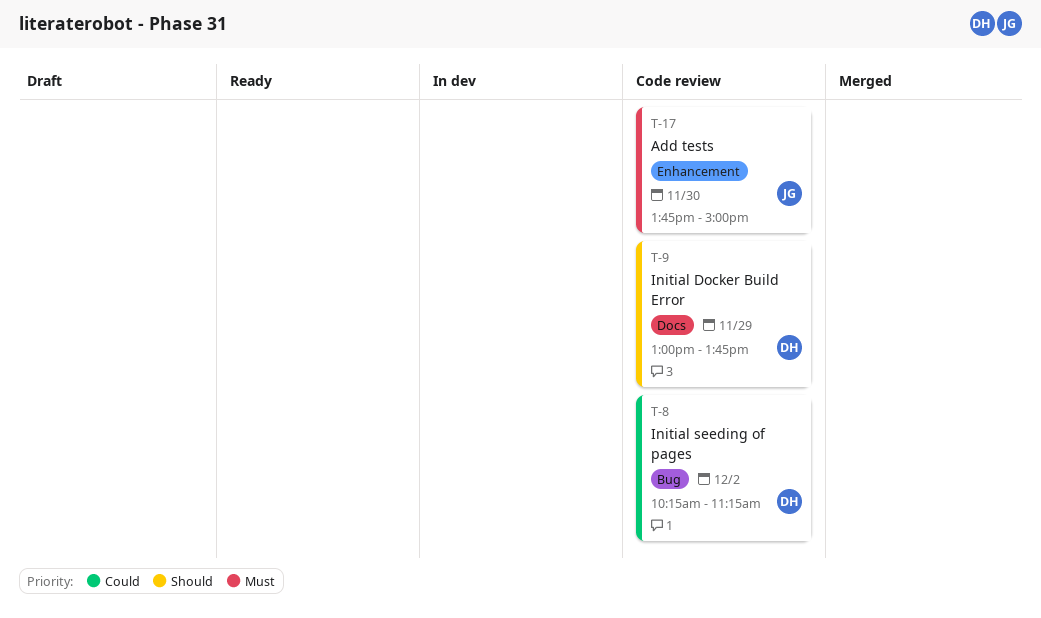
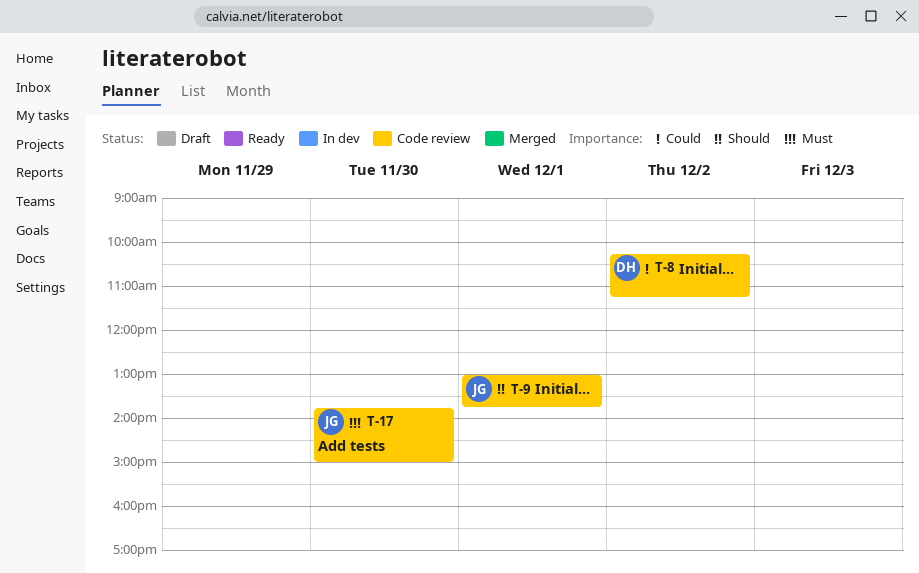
T-9, owner: DH -> JG
T-9, day: Nov 29 -> Dec 1

